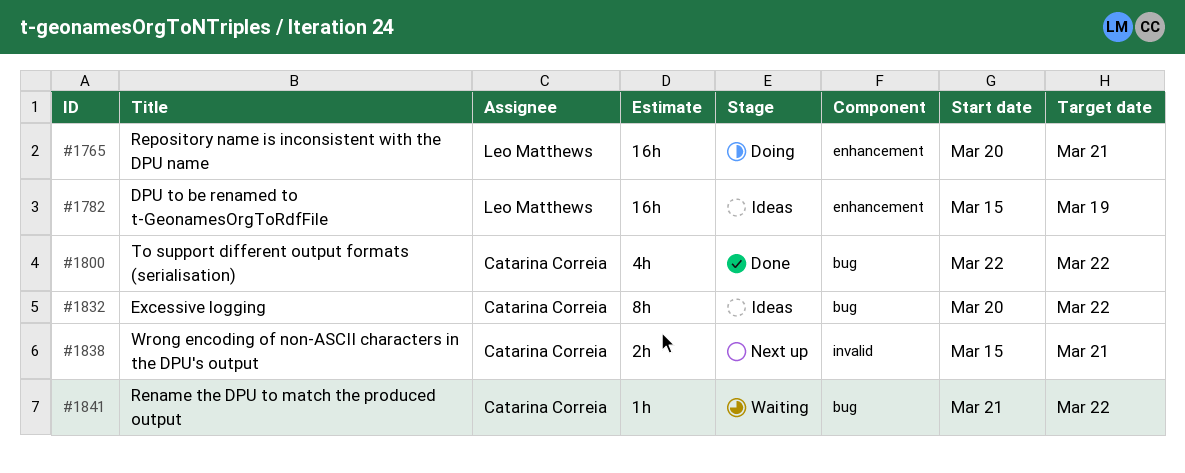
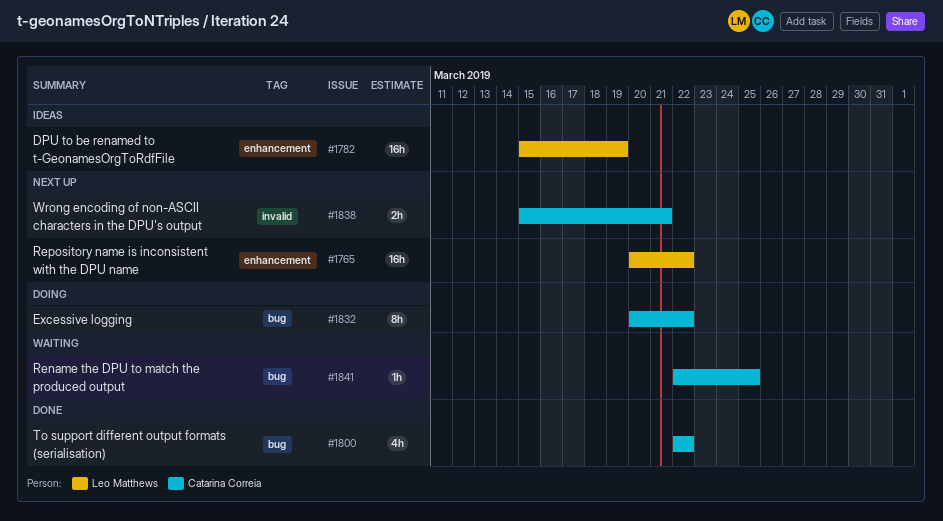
#1765, status: Doing -> Next up
#1765, due: Mar 21 -> Mar 22
#1832, status: Ideas -> Doing
#1841, start: Mar 21 -> Mar 22
#1841, due: Mar 22 -> Mar 25

